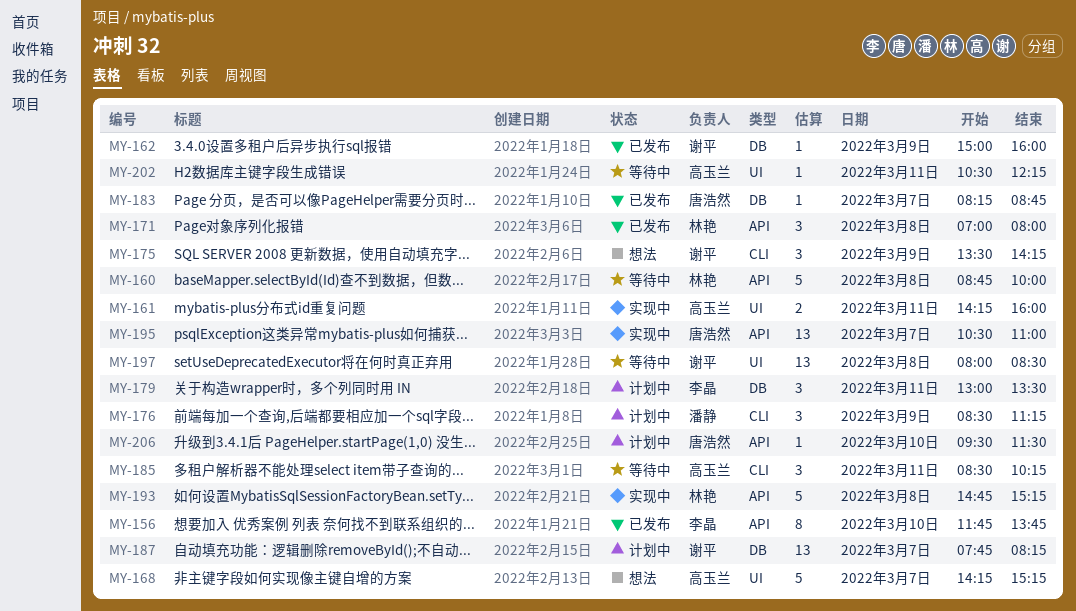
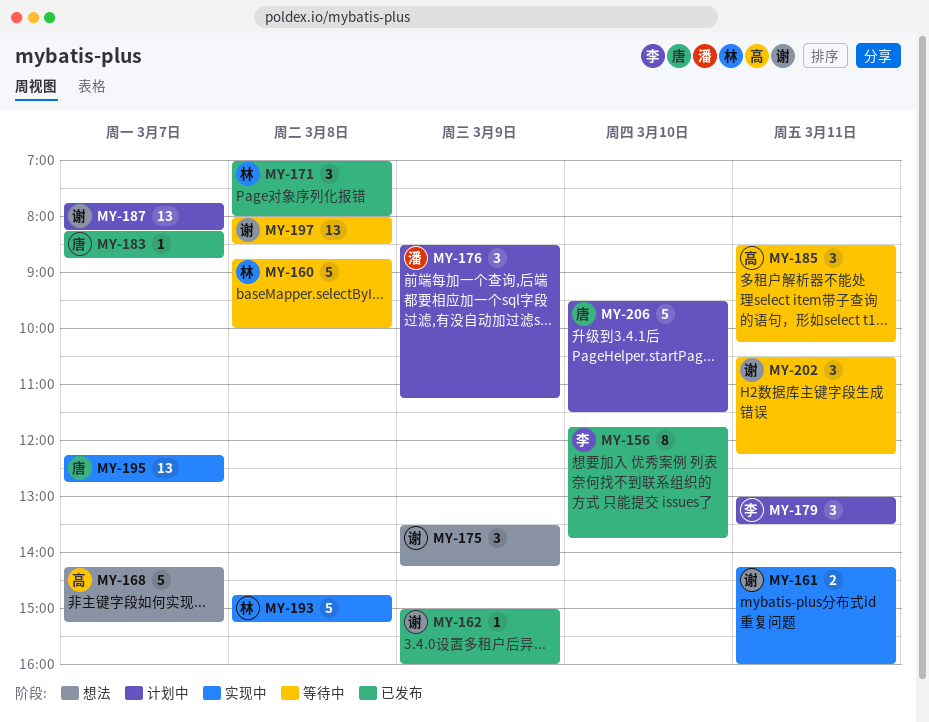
MY-161, owner: 高玉兰 -> 谢平
MY-195, begins: 10:30 -> 12:15
MY-195, ends: 11:00 -> 12:45
MY-202, owner: 高玉兰 -> 谢平
MY-202, estimate: 1 -> 3
MY-206, estimate: 1 -> 5

